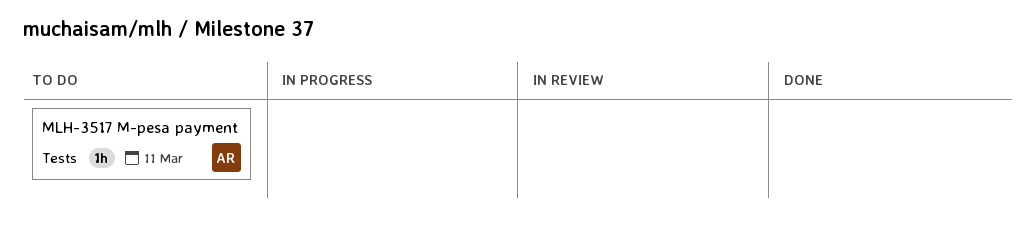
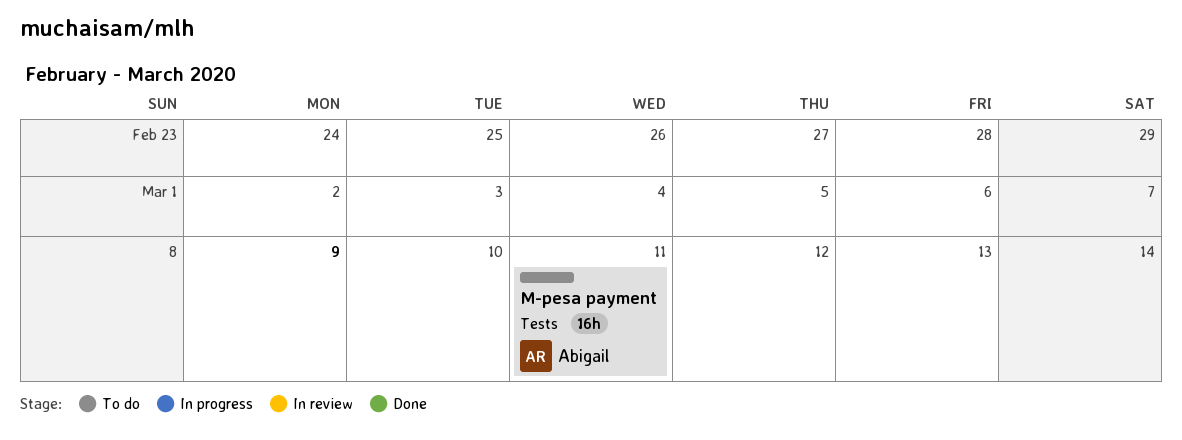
M-pesa payment, estimate: 1h -> 16h

